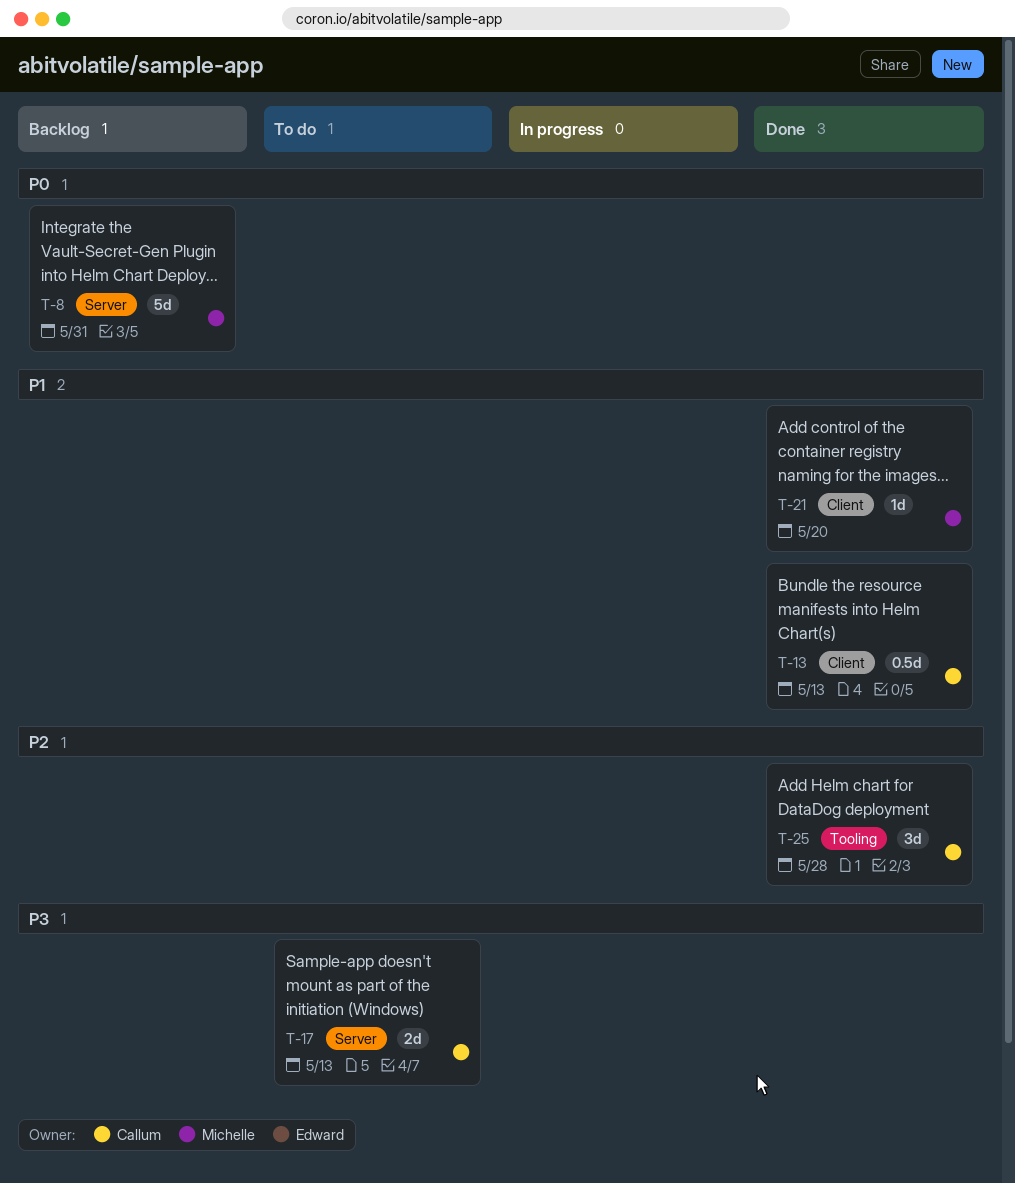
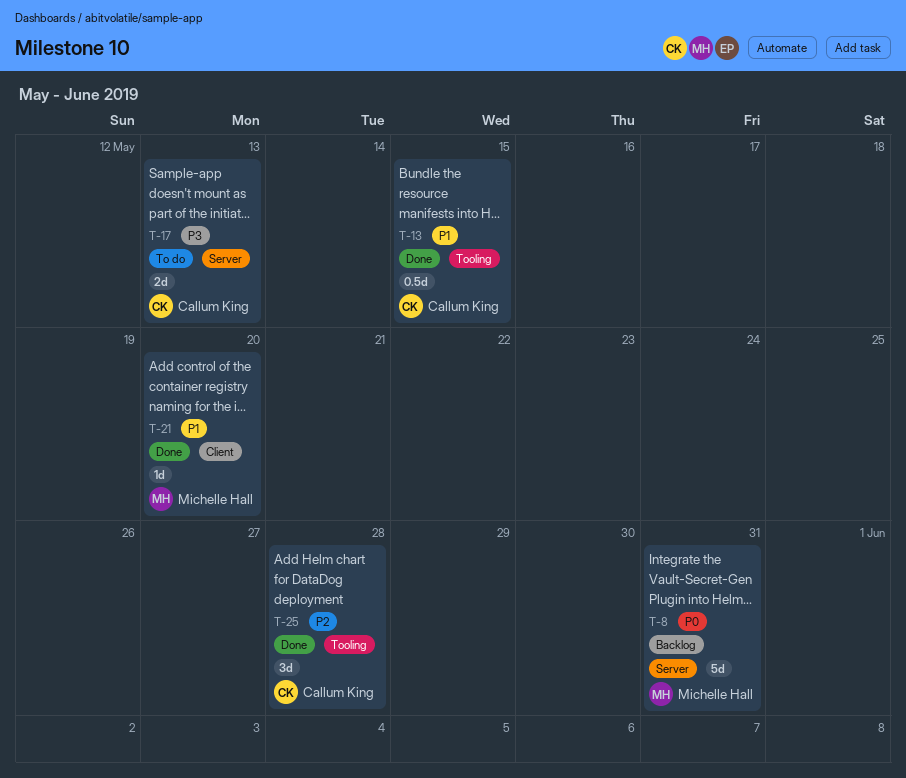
T-13, label: Client -> Tooling
T-13, due: May 13 -> May 15

